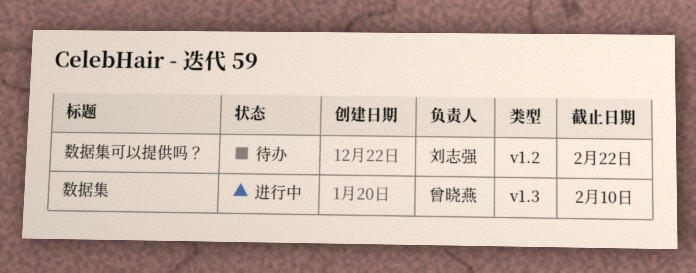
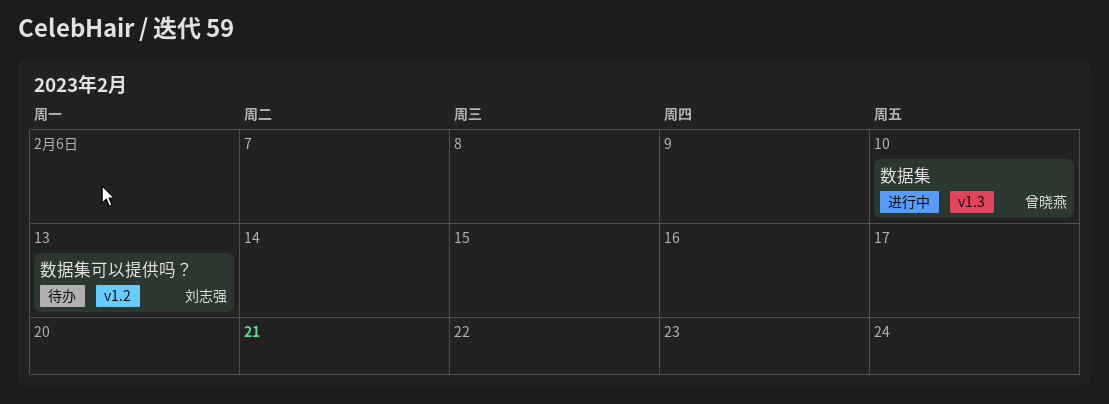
数据集可以提供吗？, due: Feb 22 -> Feb 13

